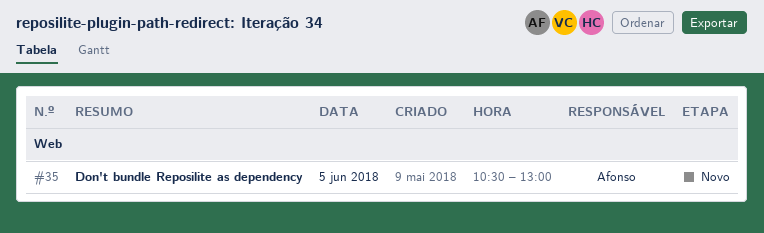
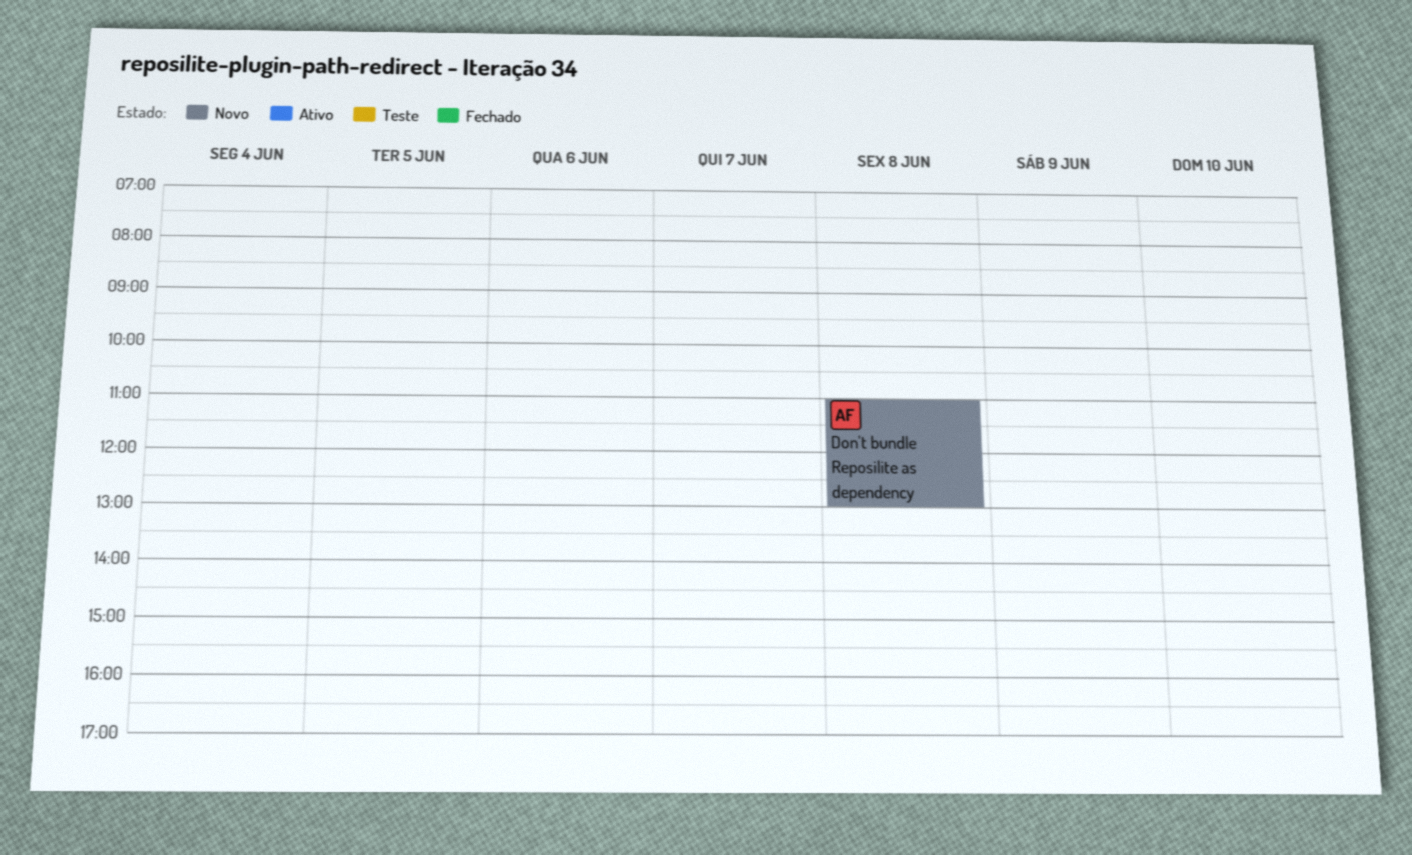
Don't bundle Reposilite as dependency, day: Jun 5 -> Jun 8
Don't bundle Reposilite as dependency, begins: 10:30 -> 11:00

